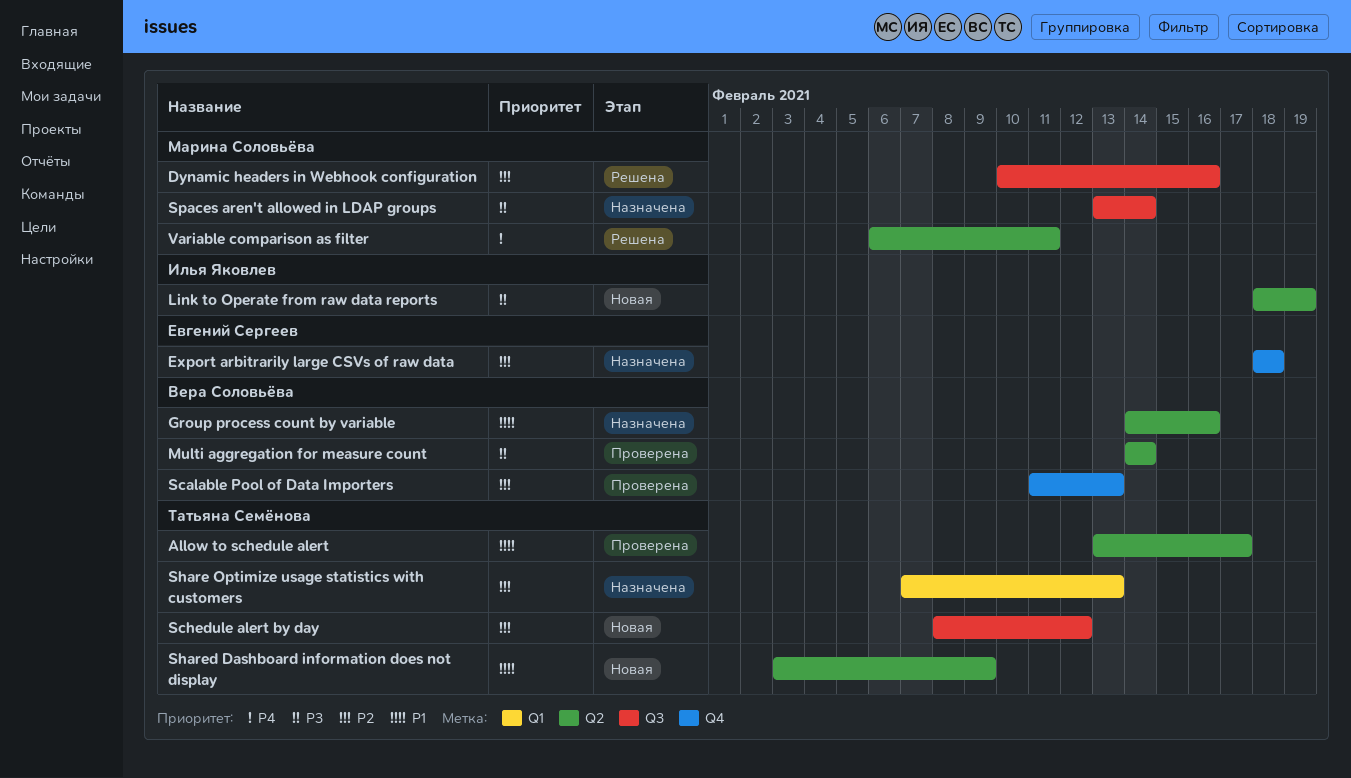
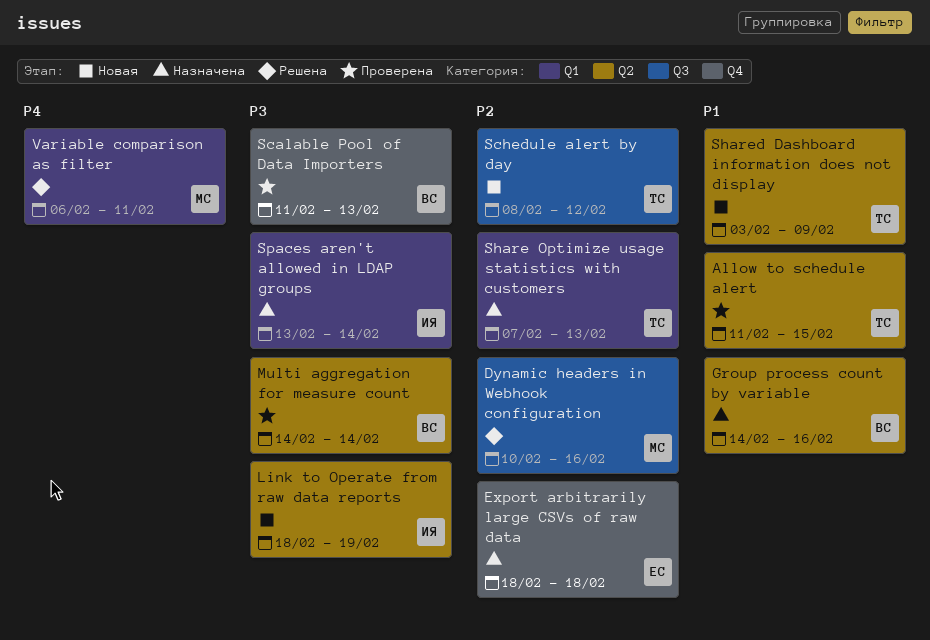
Allow to schedule alert, start: Feb 13 -> Feb 11
Allow to schedule alert, due: Feb 17 -> Feb 15
Scalable Pool of Data Importers, priority: P2 -> P3
Spaces aren't allowed in LDAP groups, owner: Марина Соловьёва -> Илья Яковлев
Spaces aren't allowed in LDAP groups, label: Q3 -> Q1
Variable comparison as filter, label: Q2 -> Q1

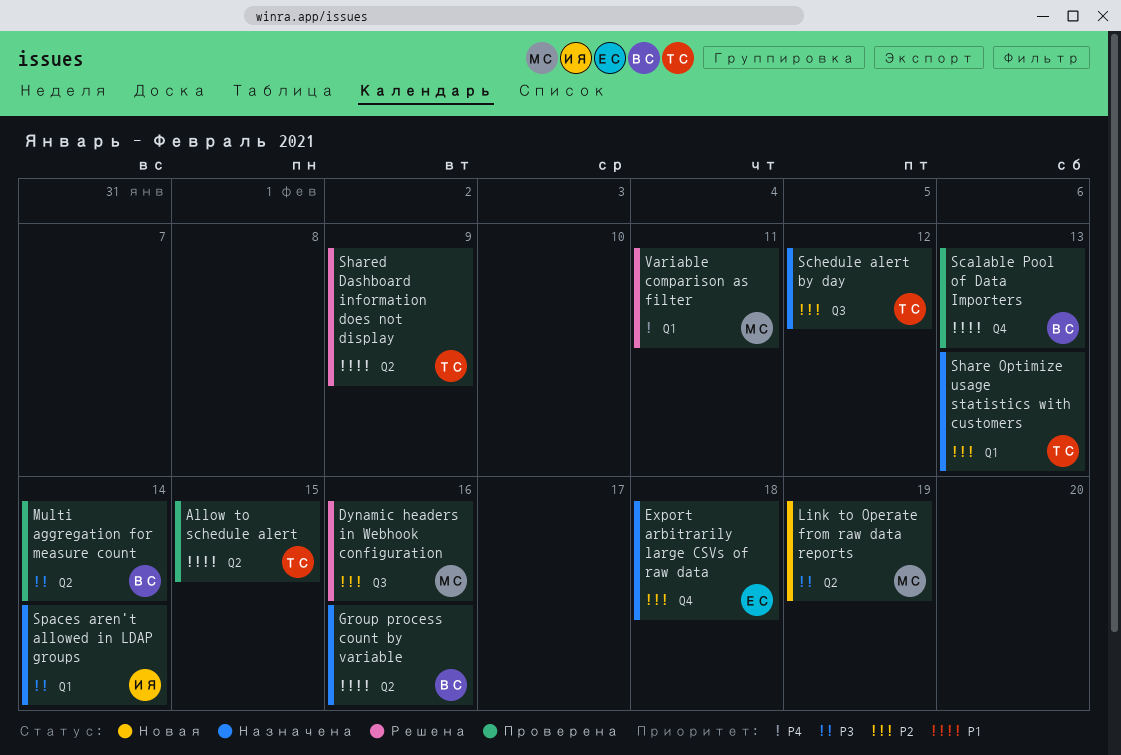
Link to Operate from raw data reports, owner: ИЯ -> МС
Scalable Pool of Data Importers, priority: P3 -> P1
Schedule alert by day, status: Новая -> Назначена
Shared Dashboard information does not display, status: Новая -> Решена

